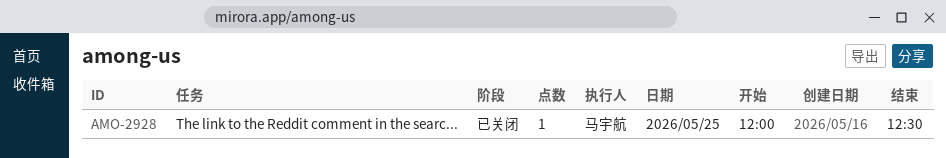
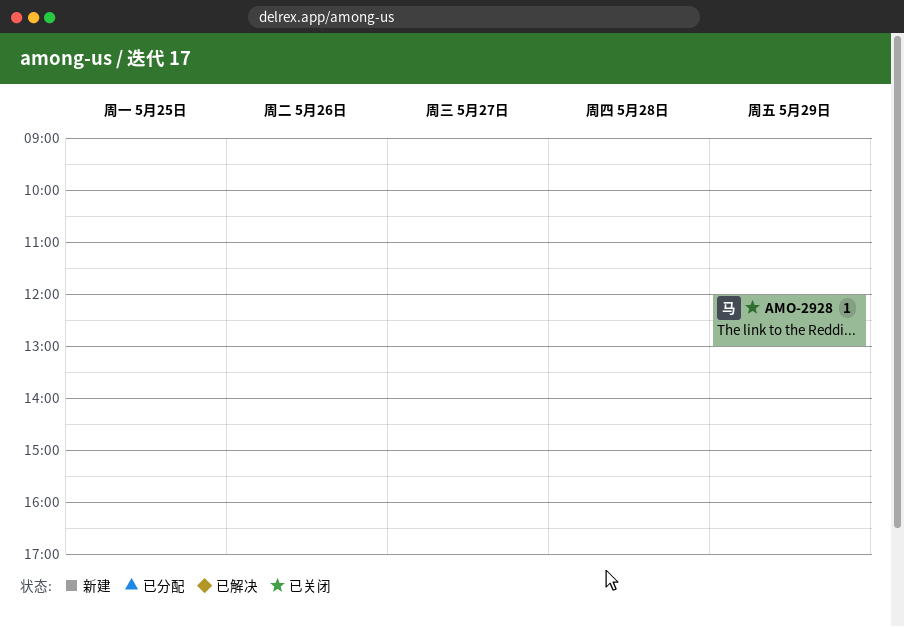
AMO-2928, day: May 25 -> May 29
AMO-2928, ends: 12:30 -> 13:00

